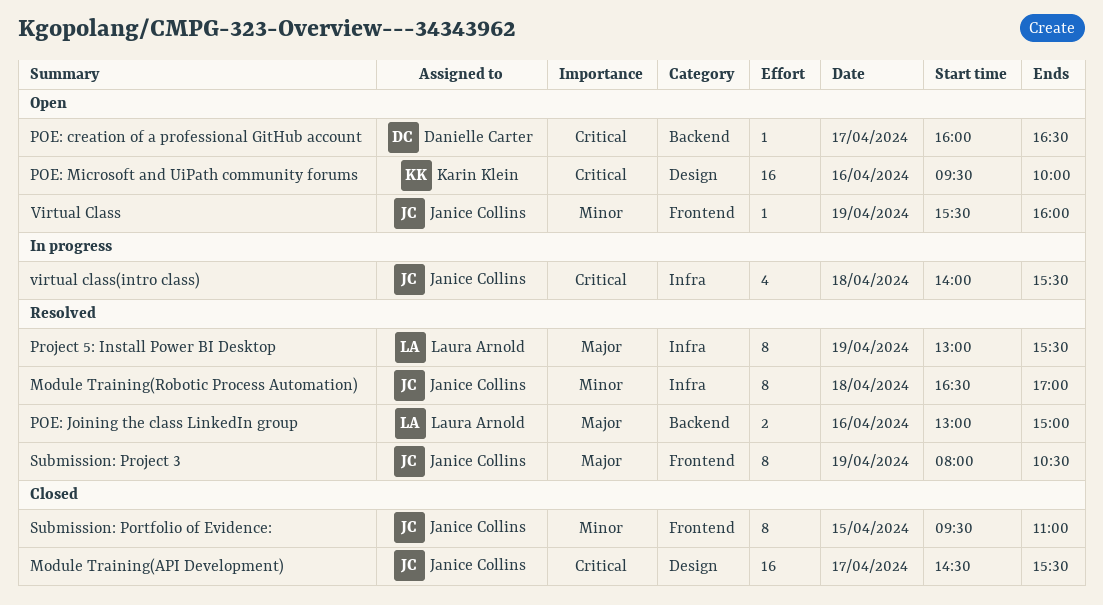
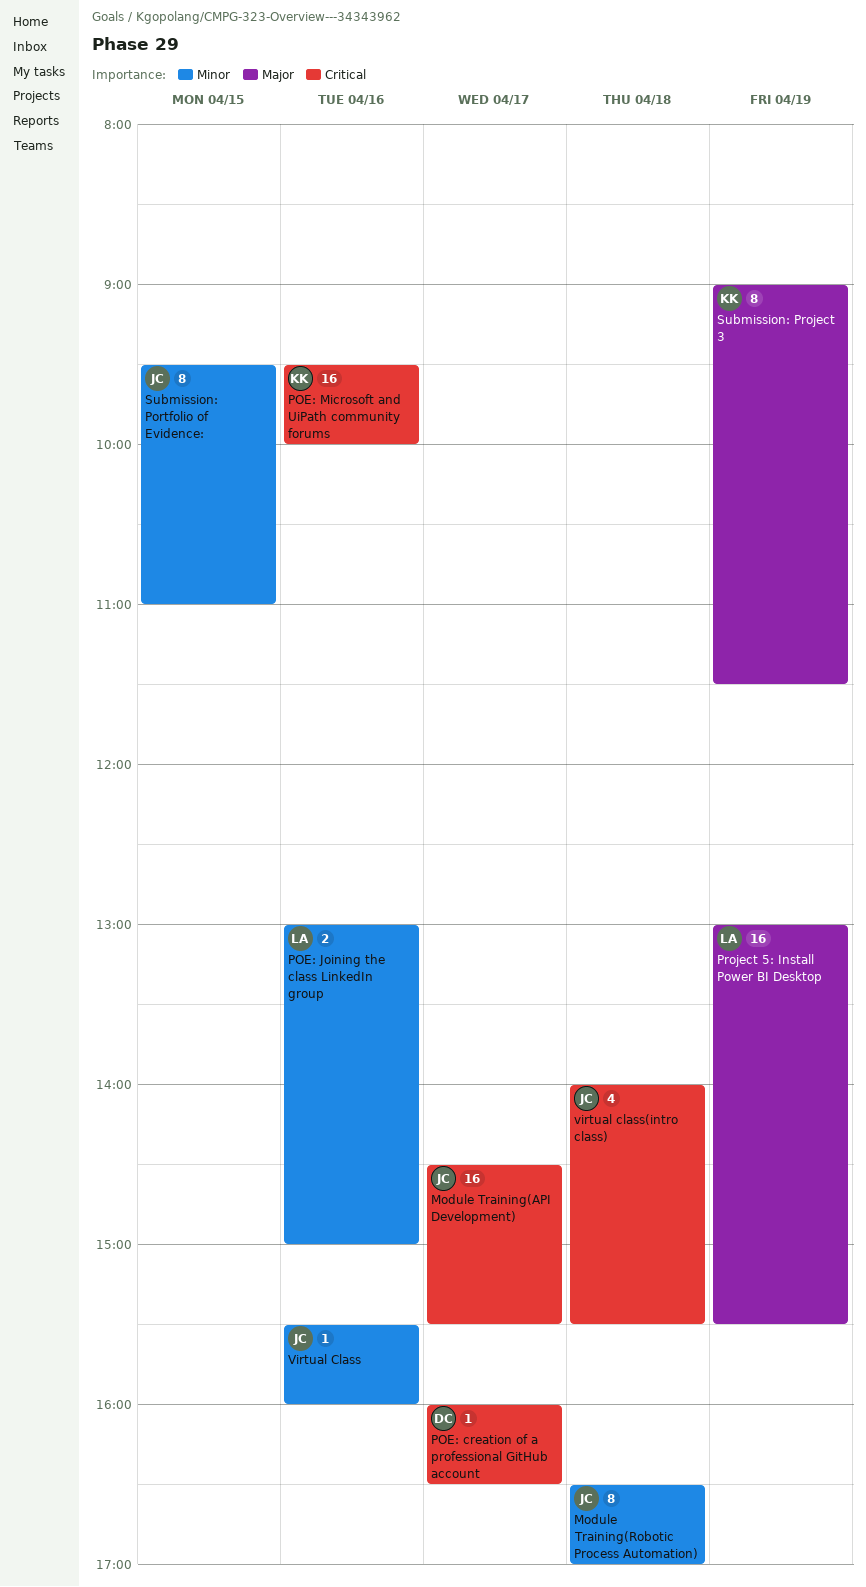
POE: Joining the class LinkedIn group, priority: Major -> Minor
Project 5: Install Power BI Desktop, estimate: 8 -> 16
Submission: Project 3, owner: Janice Collins -> Karin Klein
Submission: Project 3, begins: 08:00 -> 09:00
Submission: Project 3, ends: 10:30 -> 11:30
Virtual Class, day: Apr 19 -> Apr 16

